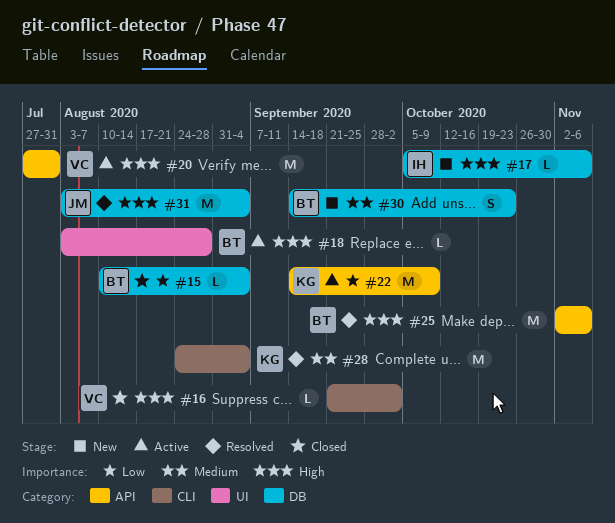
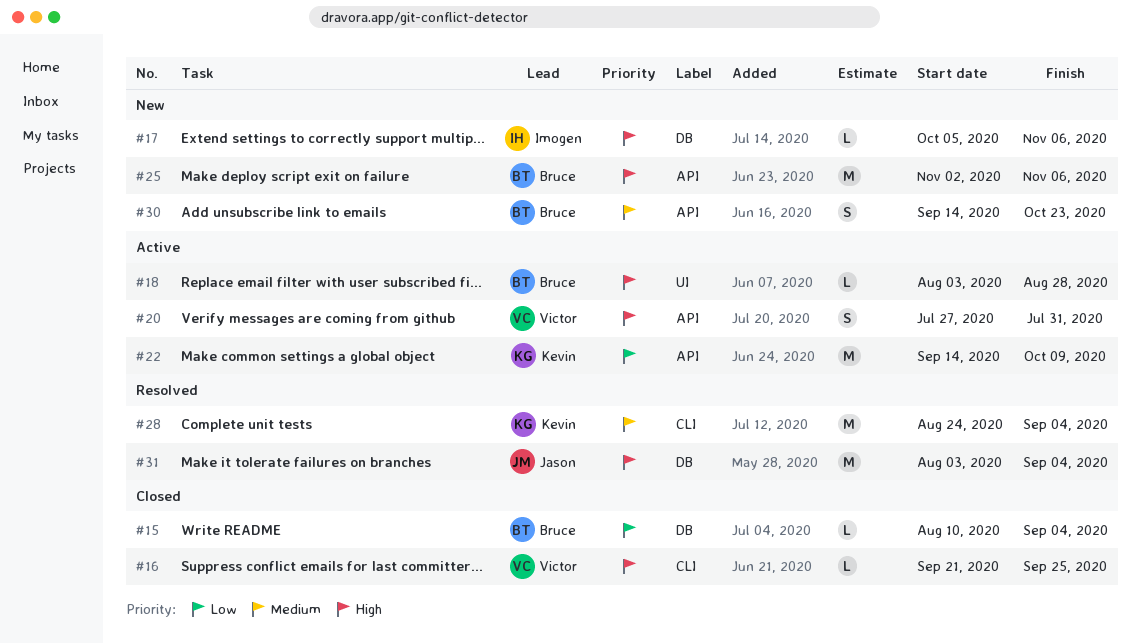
#16, due: Oct 2 -> Sep 25
#20, estimate: M -> S
#25, status: Resolved -> New
#30, label: DB -> API

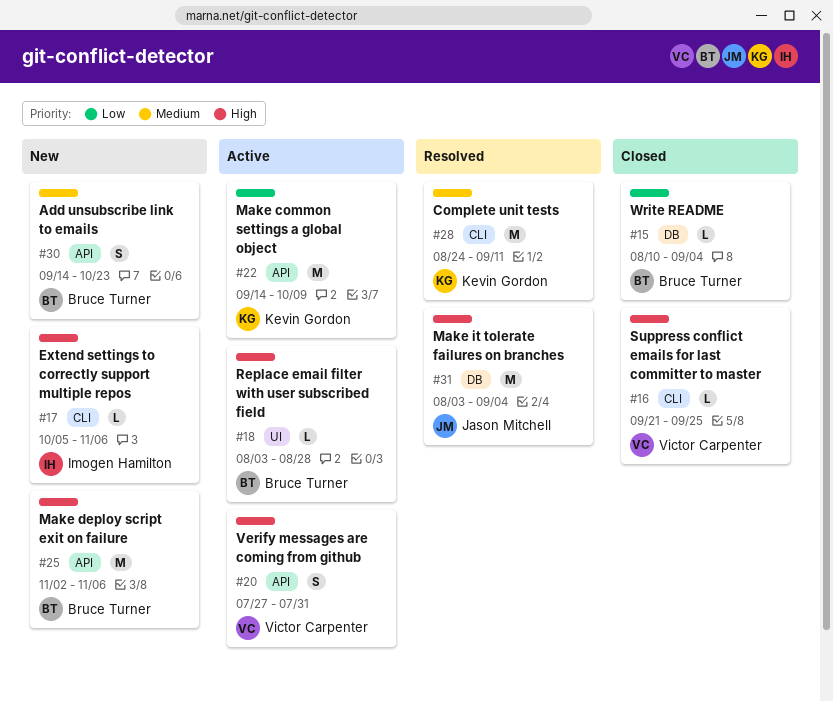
#17, label: DB -> CLI
#28, due: Sep 4 -> Sep 11

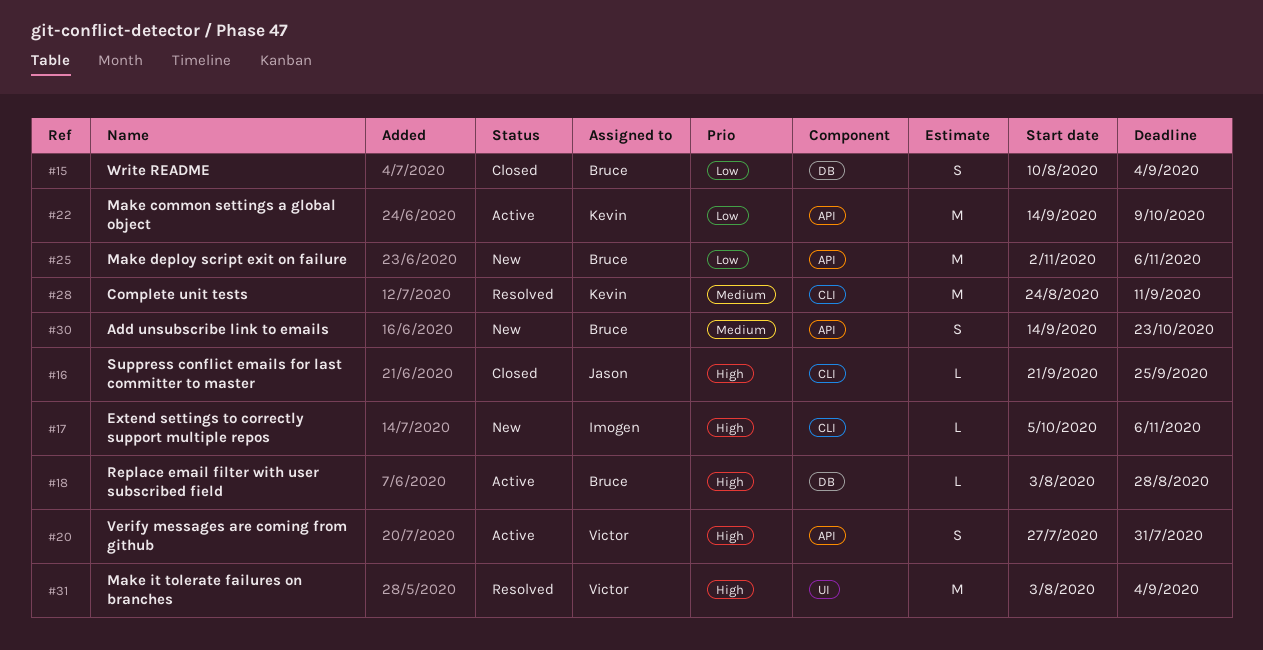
#15, estimate: L -> S
#16, owner: Victor Carpenter -> Jason Mitchell
#18, label: UI -> DB
#25, priority: High -> Low
#31, owner: Jason Mitchell -> Victor Carpenter
#31, label: DB -> UI

